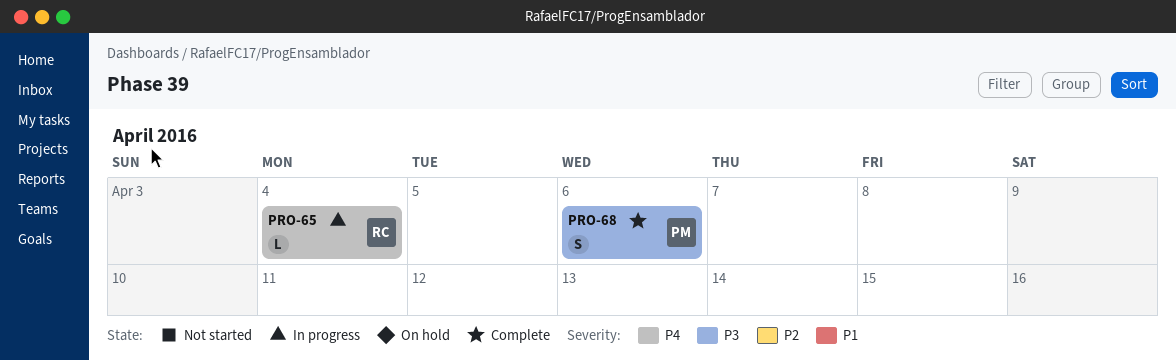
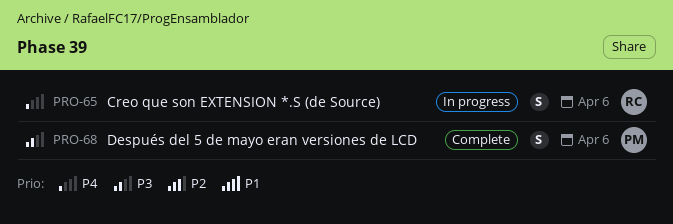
PRO-65, estimate: L -> S
PRO-65, due: Apr 4 -> Apr 6

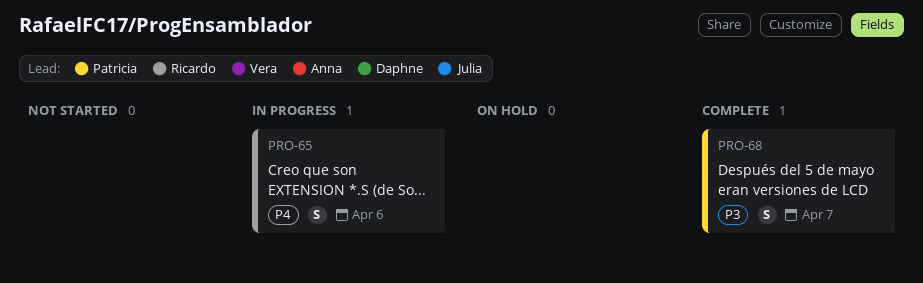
PRO-68, due: Apr 6 -> Apr 7

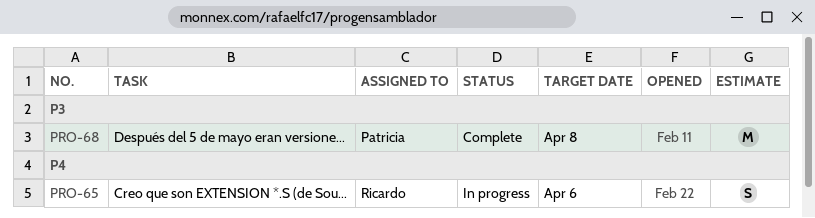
PRO-68, estimate: S -> M
PRO-68, due: Apr 7 -> Apr 8

